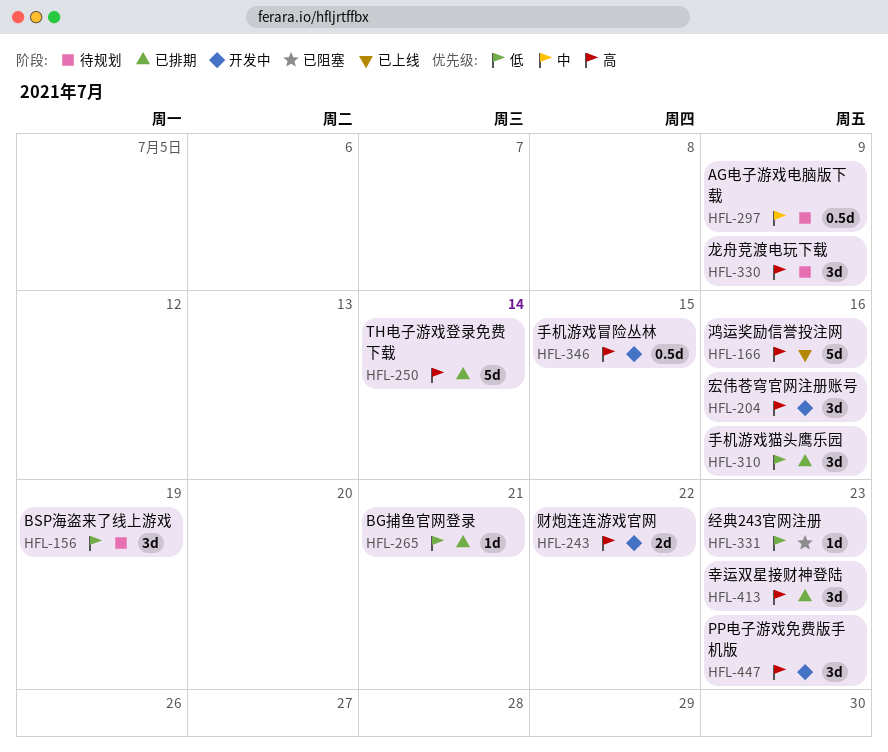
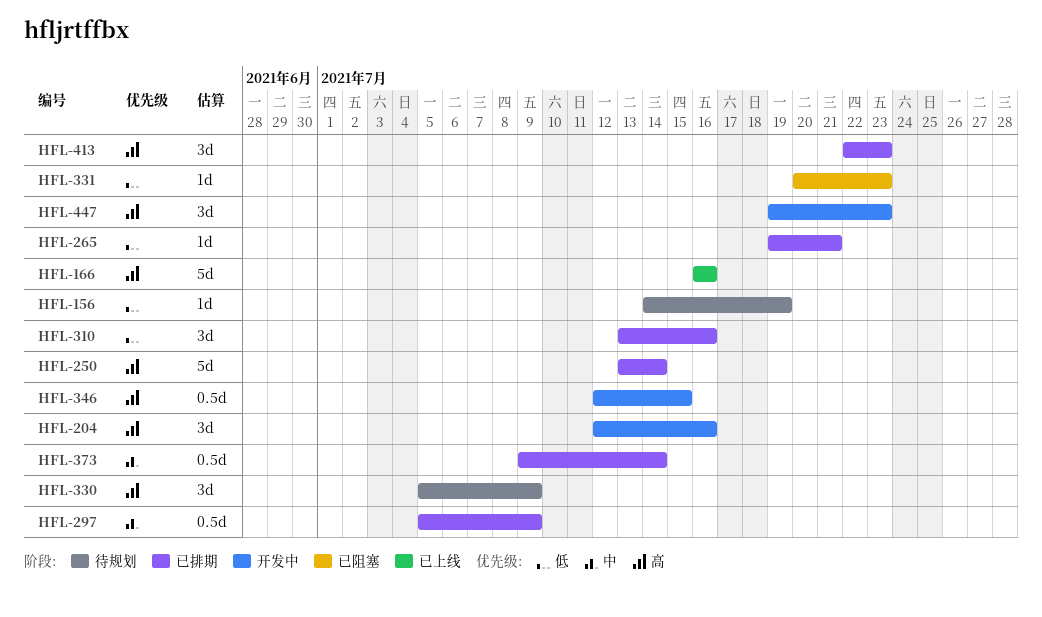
HFL-156, estimate: 3d -> 1d
HFL-243: present -> none
HFL-297, status: 待规划 -> 已排期
HFL-373: none -> present

